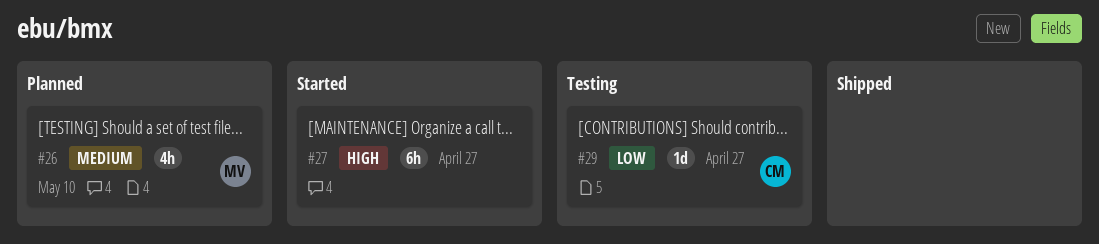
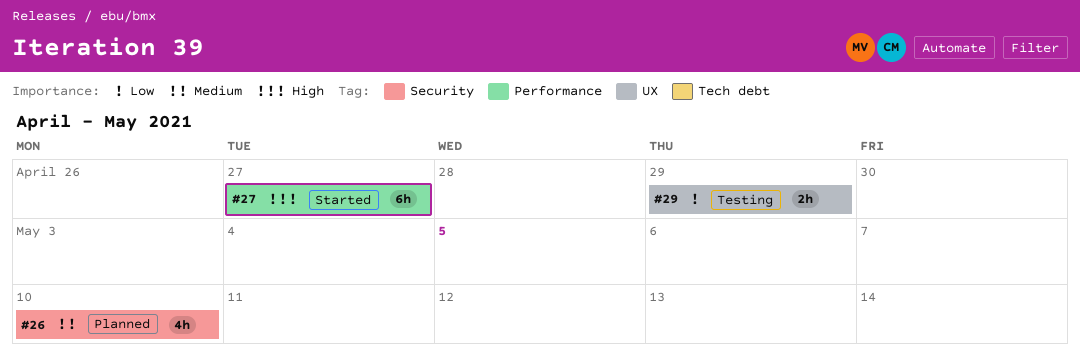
#29, estimate: 1d -> 2h
#29, due: Apr 27 -> Apr 29

